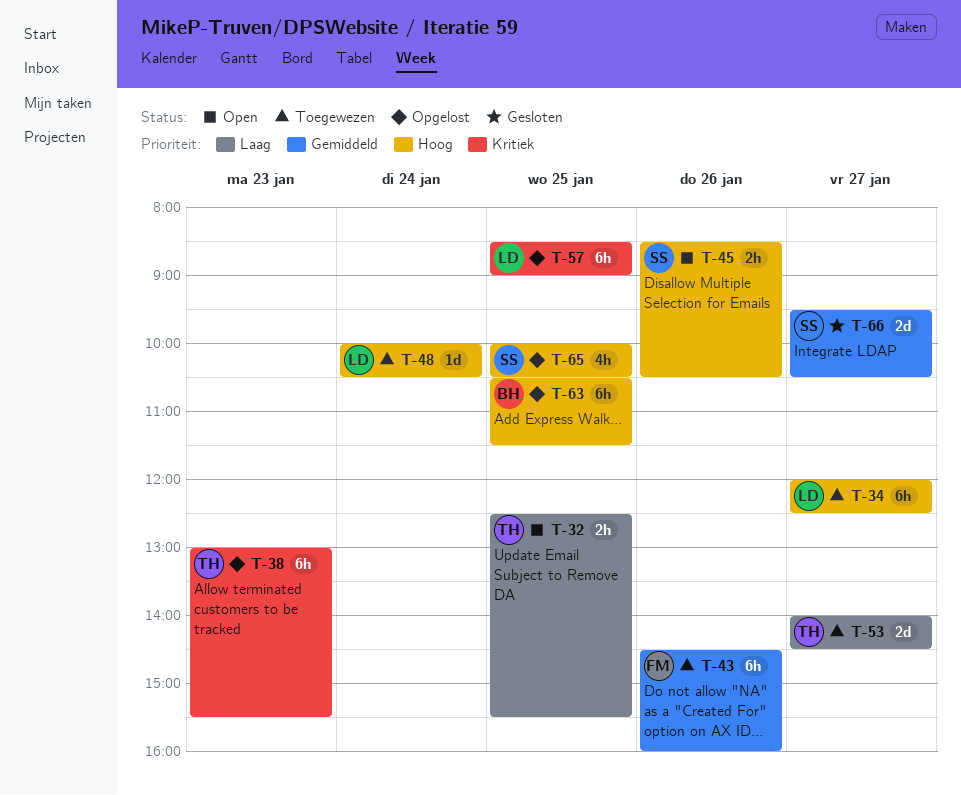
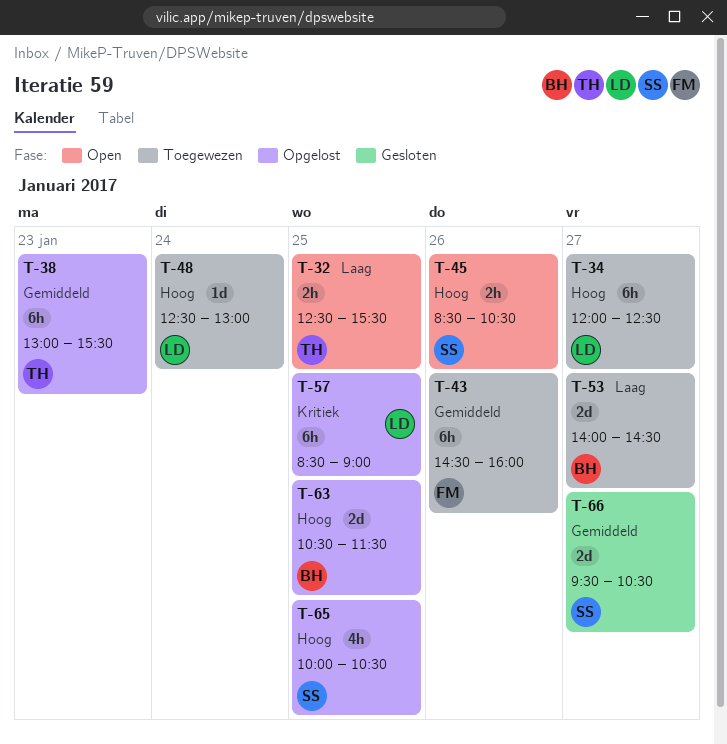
T-38, priority: Kritiek -> Gemiddeld
T-48, begins: 10:00 -> 12:30
T-48, ends: 10:30 -> 13:00
T-53, owner: TH -> BH
T-63, estimate: 6h -> 2d

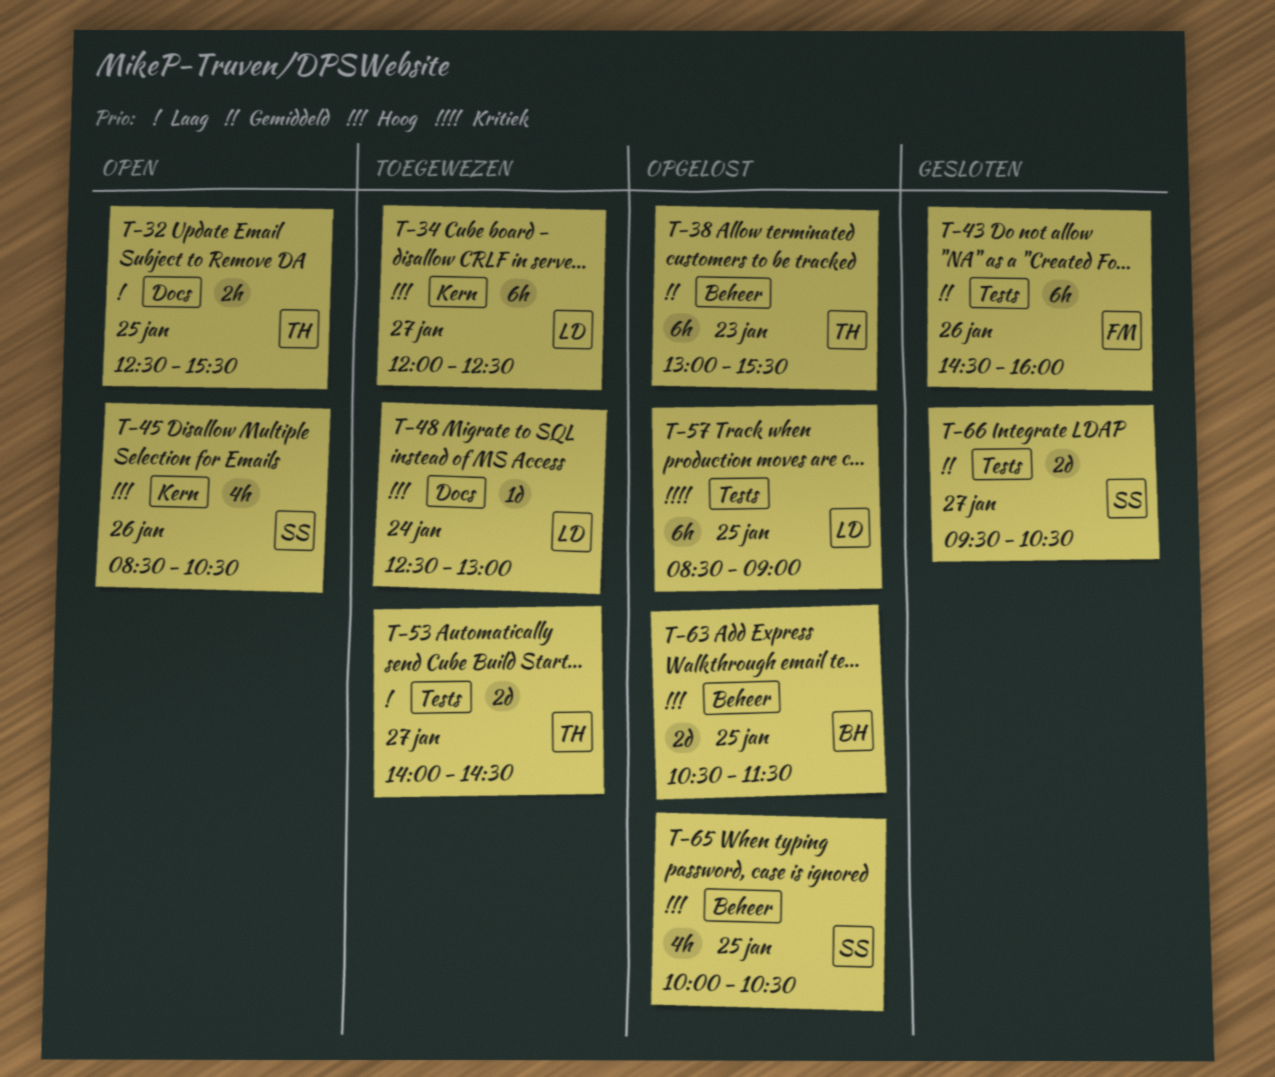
T-43, status: Toegewezen -> Gesloten
T-45, estimate: 2h -> 4h
T-53, owner: BH -> TH

